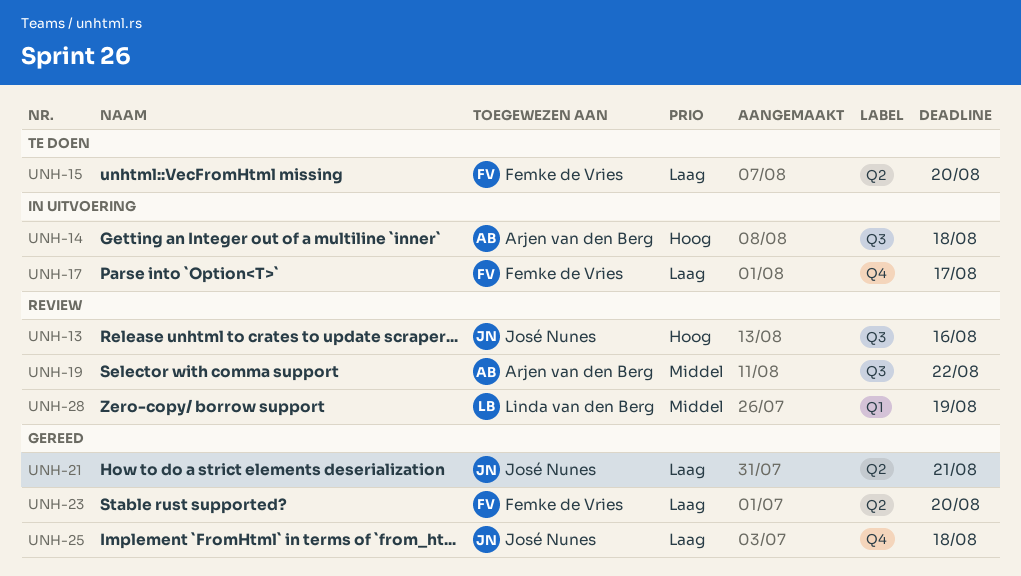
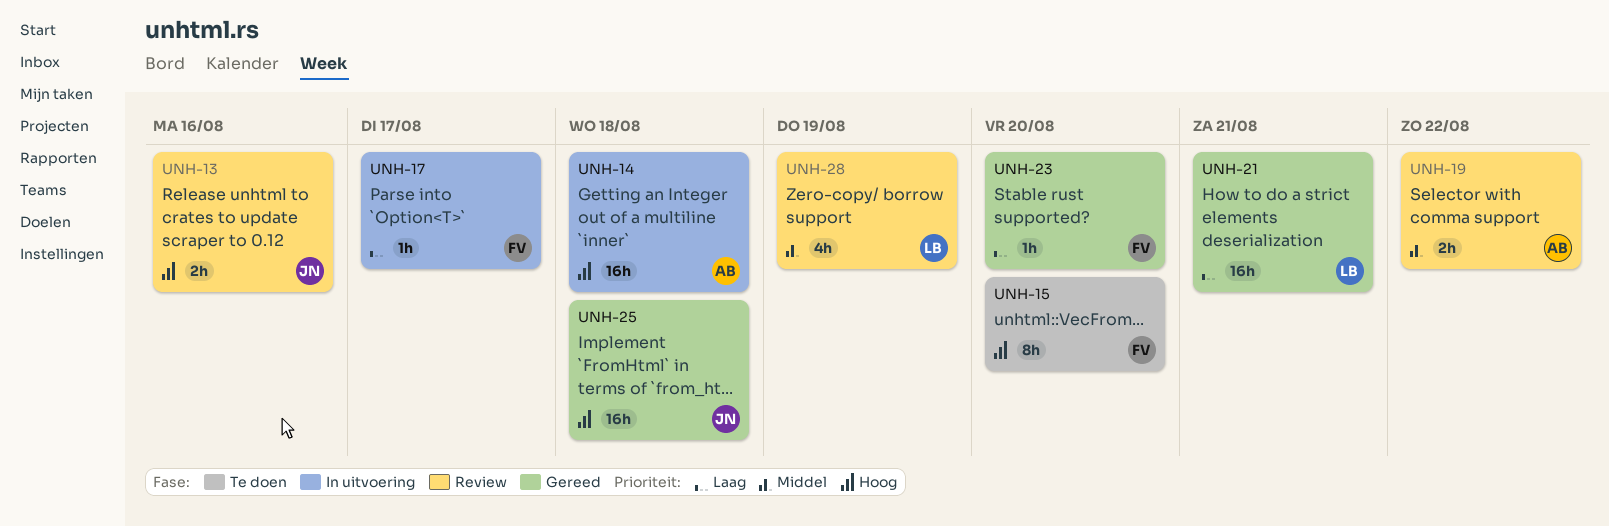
UNH-15, priority: Laag -> Hoog
UNH-21, owner: José Nunes -> Linda van den Berg
UNH-25, priority: Laag -> Hoog

